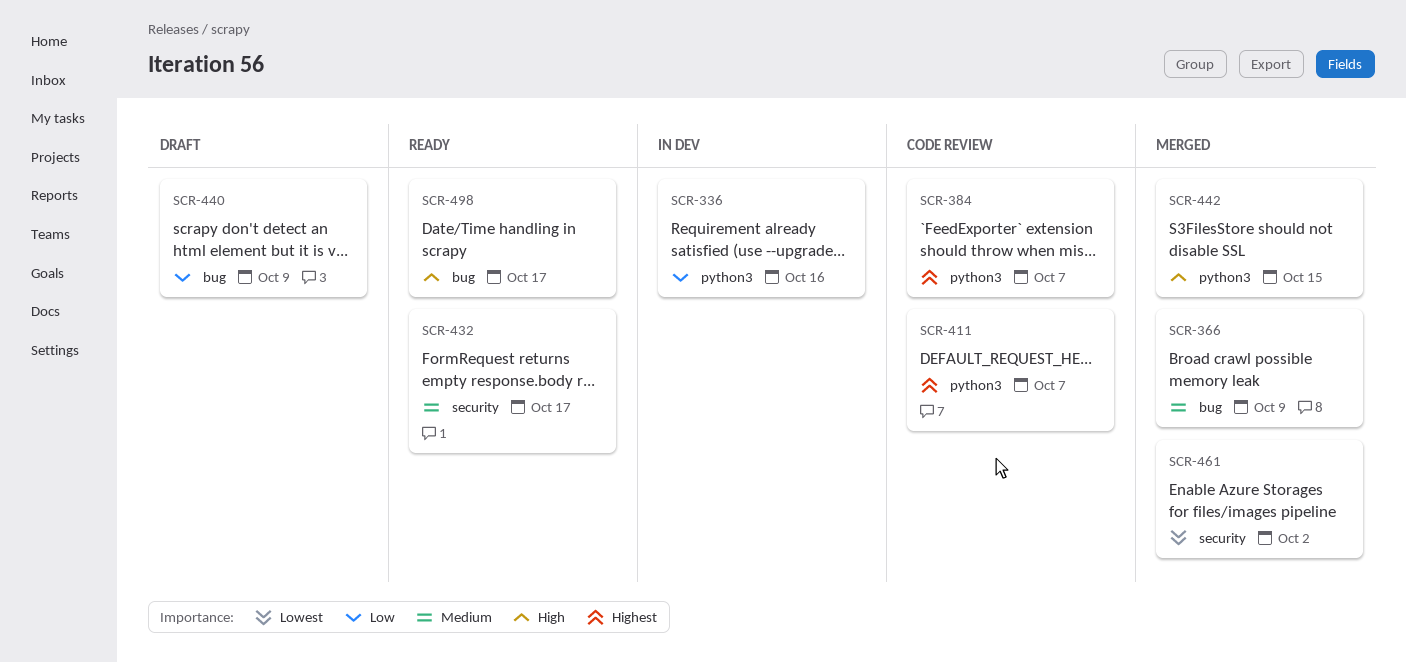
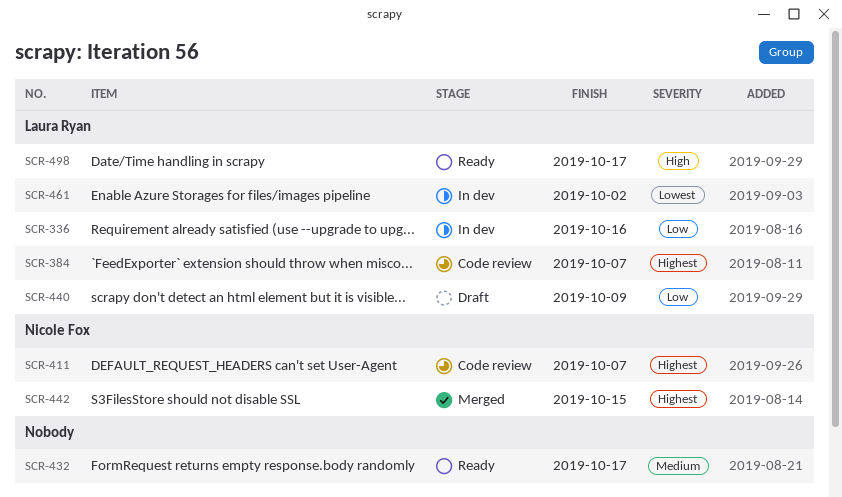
SCR-366: present -> none
SCR-442, priority: High -> Highest
SCR-461, status: Merged -> In dev

